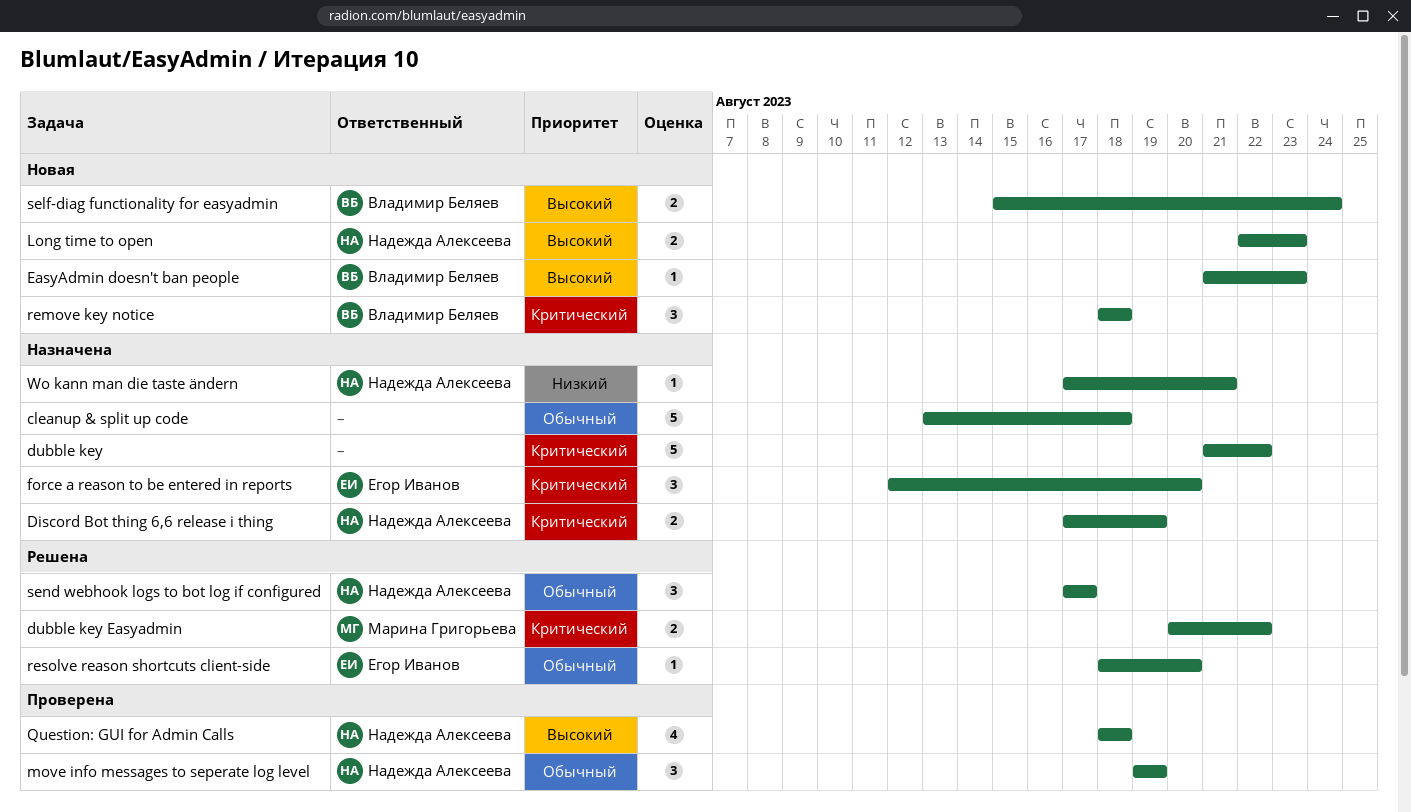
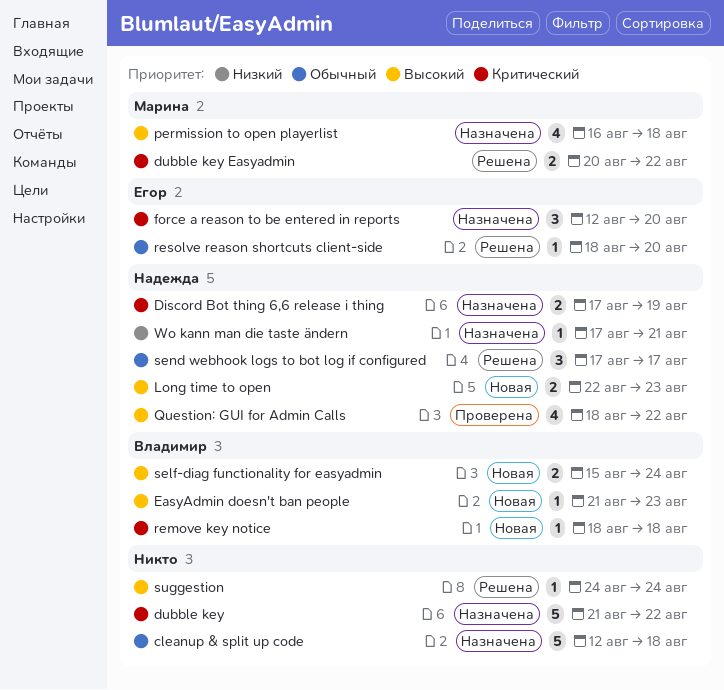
cleanup & split up code, start: Aug 13 -> Aug 12
move info messages to seperate log level: present -> none
permission to open playerlist: none -> present
Question: GUI for Admin Calls, due: Aug 18 -> Aug 22
remove key notice, estimate: 3 -> 1
suggestion: none -> present

